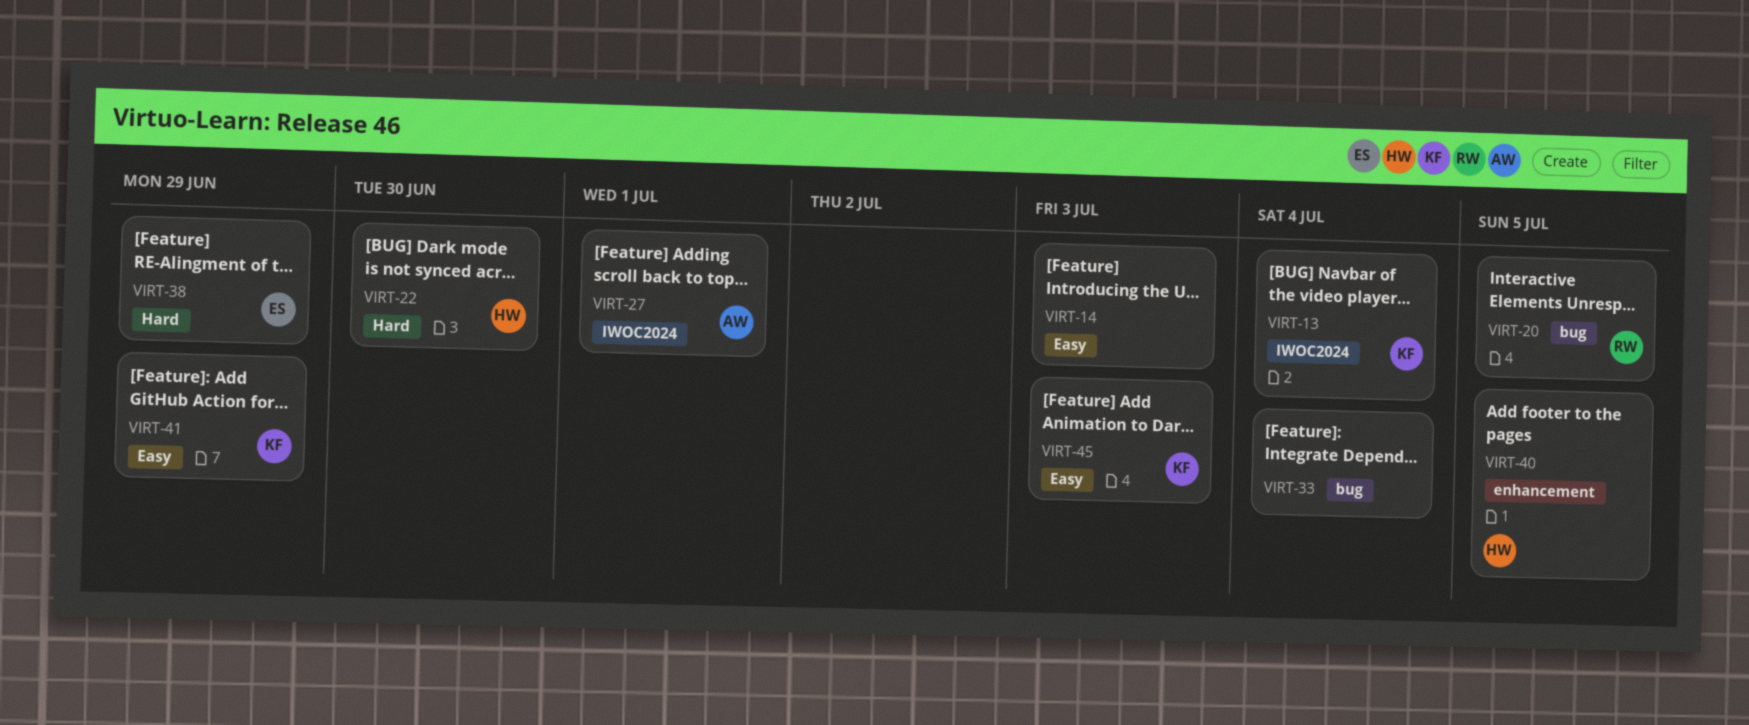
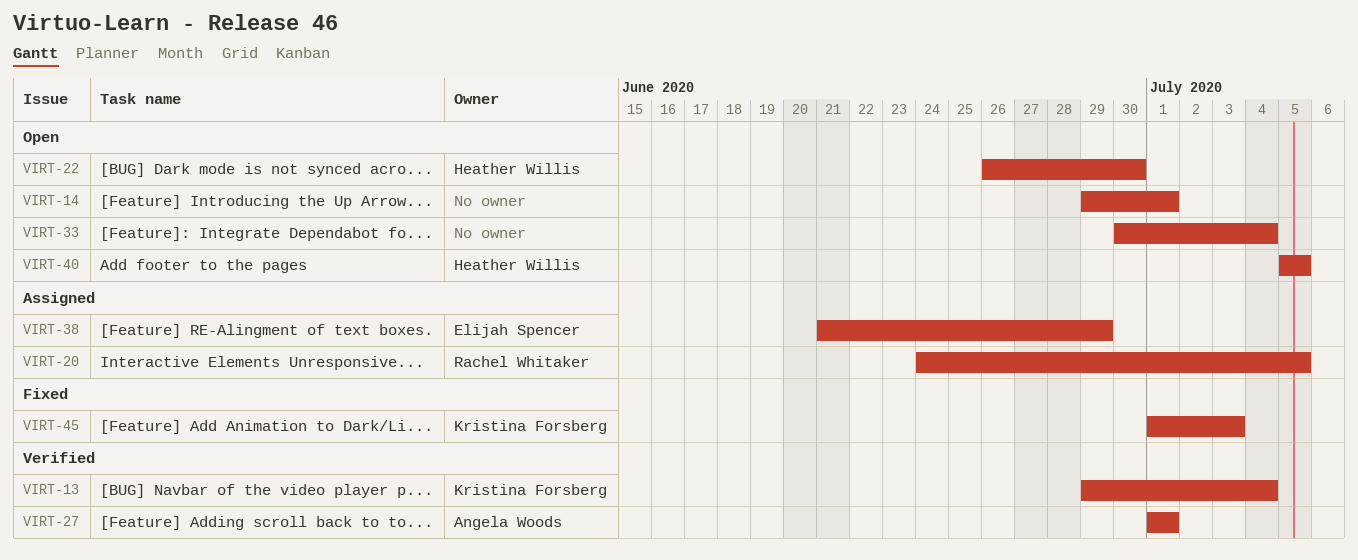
VIRT-14, due: Jul 3 -> Jul 1
VIRT-41: present -> none

